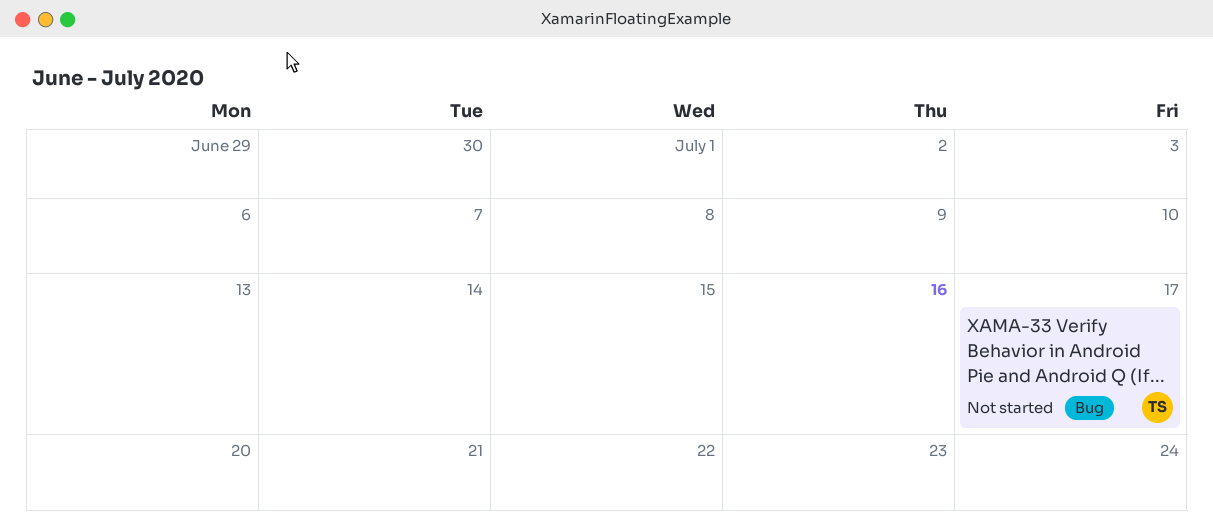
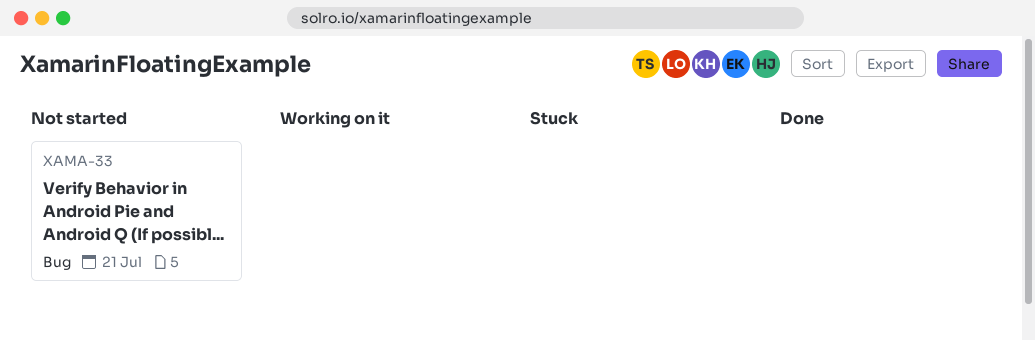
XAMA-33, due: Jul 17 -> Jul 21

